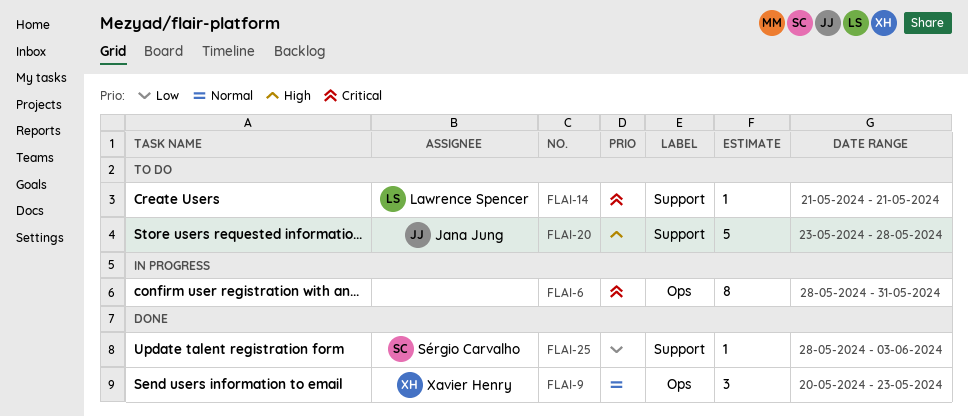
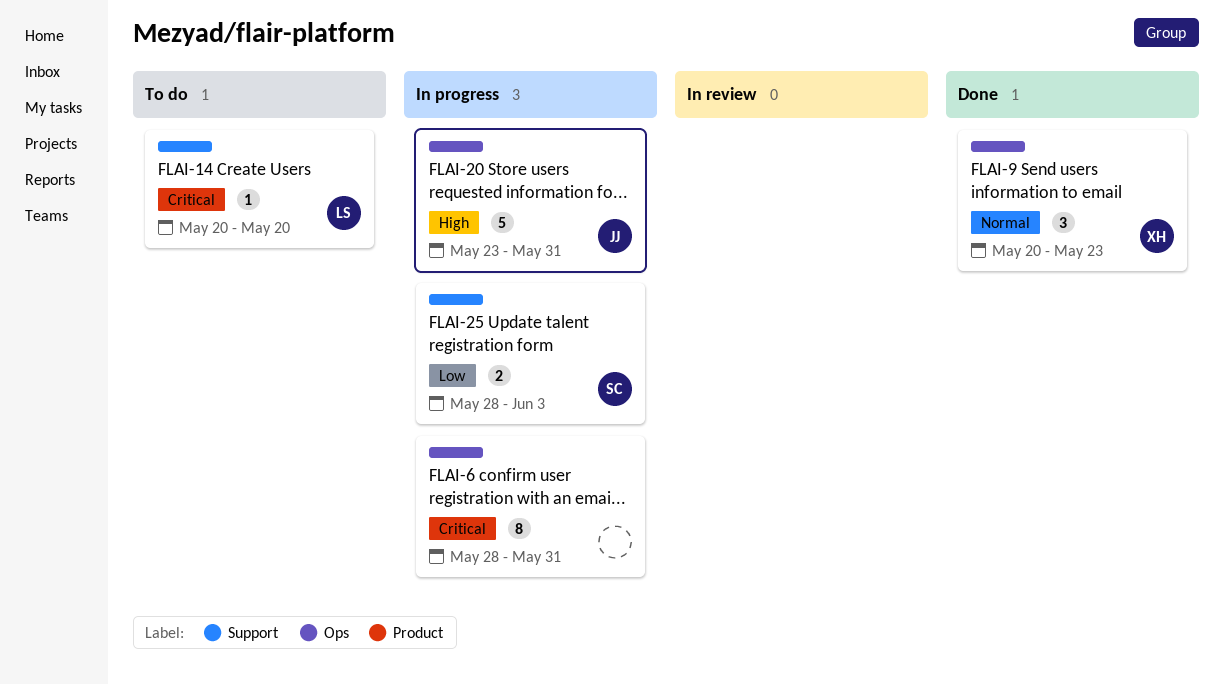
FLAI-14, start: May 21 -> May 20
FLAI-14, due: May 21 -> May 20
FLAI-20, status: To do -> In progress
FLAI-20, label: Support -> Ops
FLAI-20, due: May 28 -> May 31
FLAI-25, status: Done -> In progress
FLAI-25, estimate: 1 -> 2

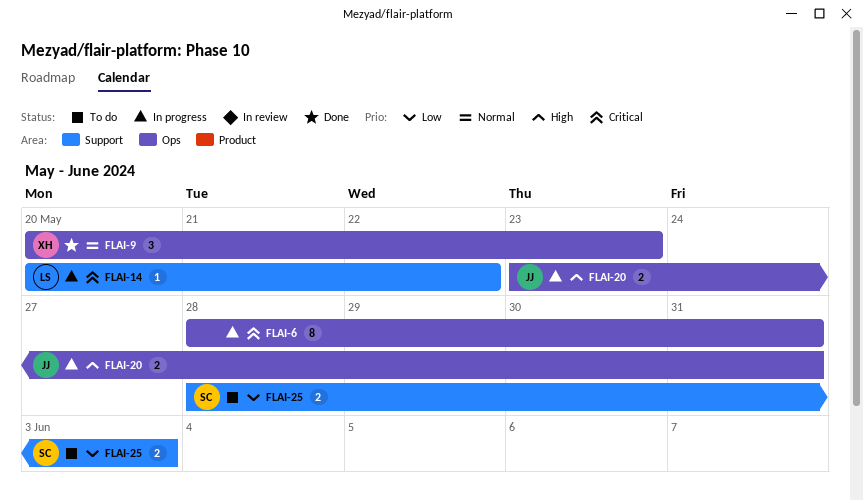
FLAI-14, status: To do -> In progress
FLAI-14, due: May 20 -> May 22
FLAI-20, estimate: 5 -> 2
FLAI-25, status: In progress -> To do

